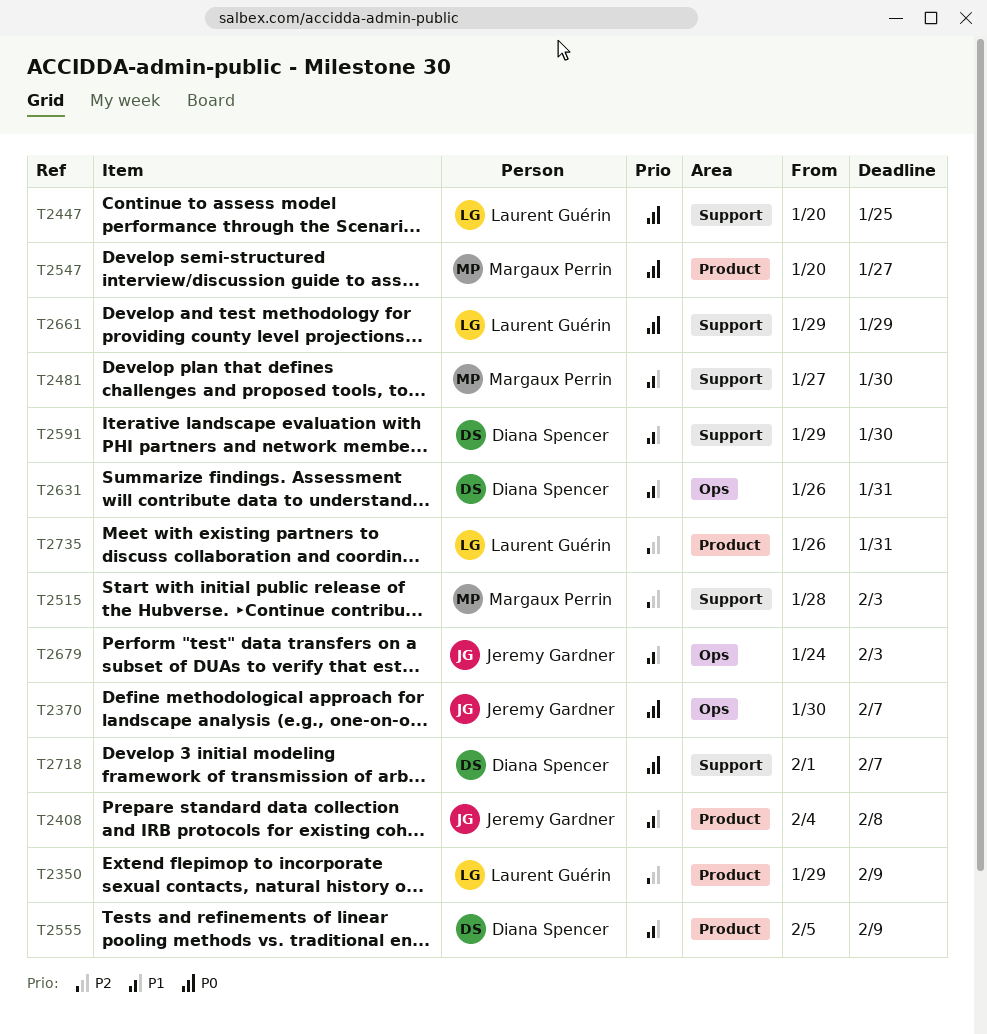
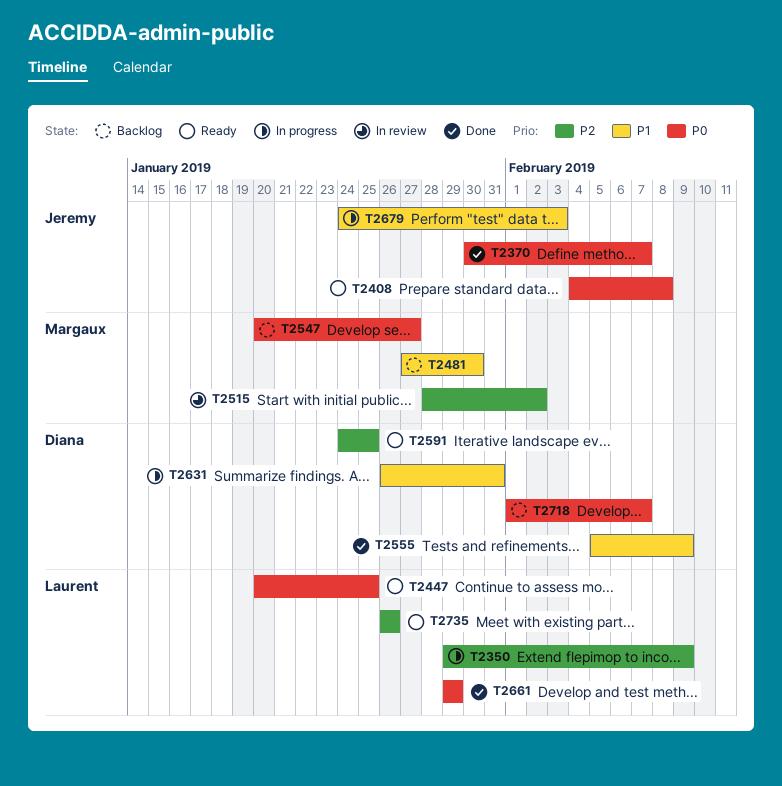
T2408, priority: P1 -> P0
T2515, due: Feb 3 -> Feb 2
T2591, priority: P1 -> P2
T2591, start: Jan 29 -> Jan 24
T2591, due: Jan 30 -> Jan 25
T2735, due: Jan 31 -> Jan 26

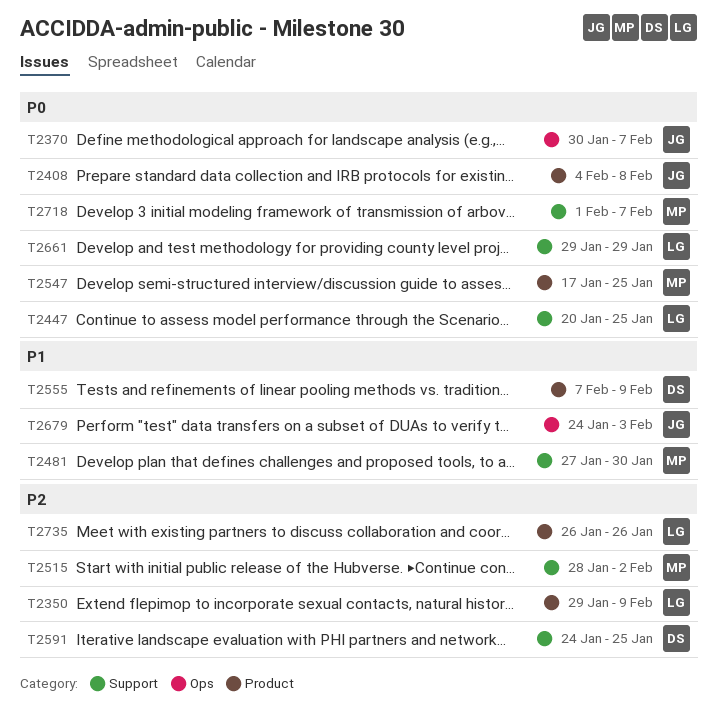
T2547, start: Jan 20 -> Jan 17
T2547, due: Jan 27 -> Jan 25
T2555, start: Feb 5 -> Feb 7
T2631: present -> none
T2718, owner: Diana -> Margaux

